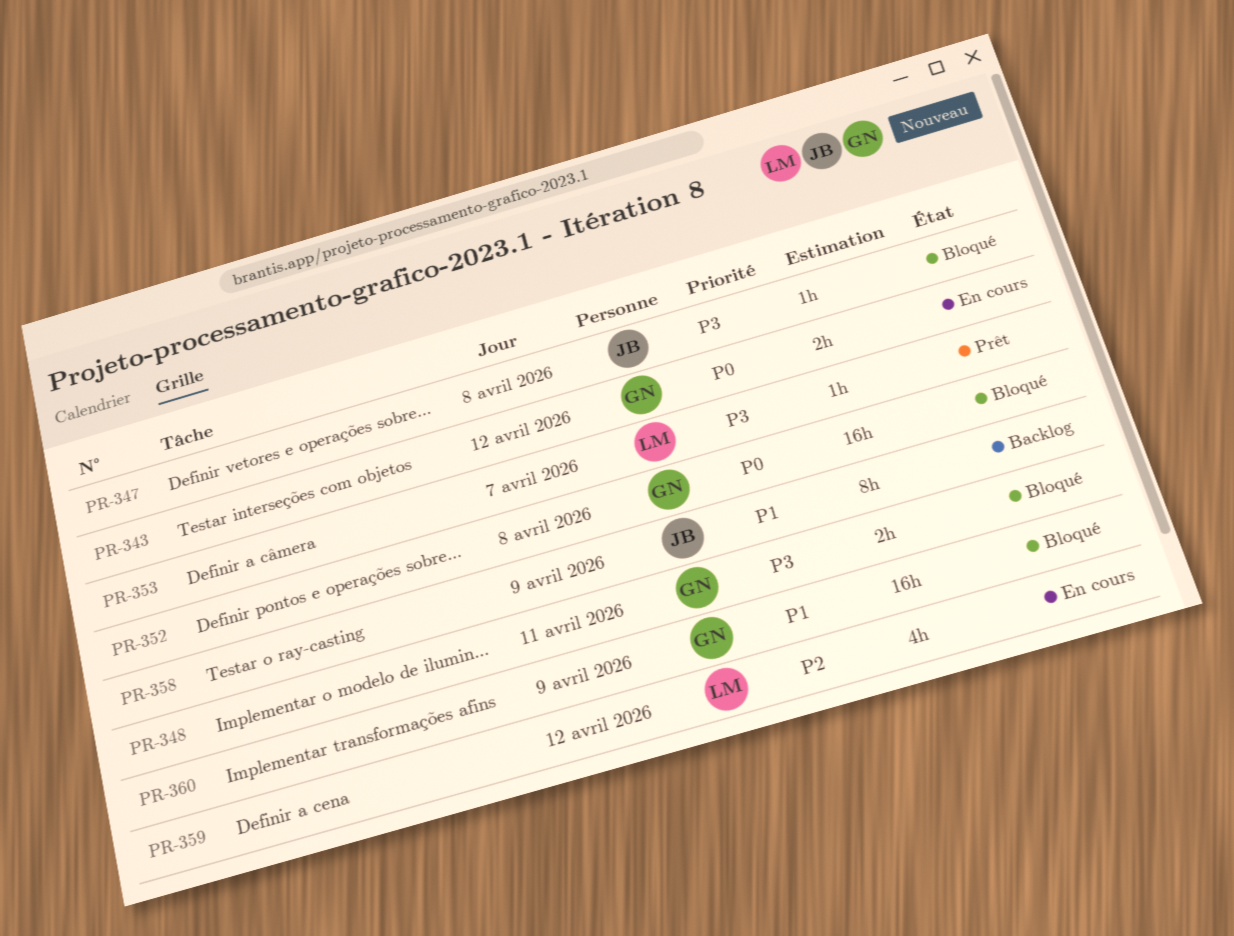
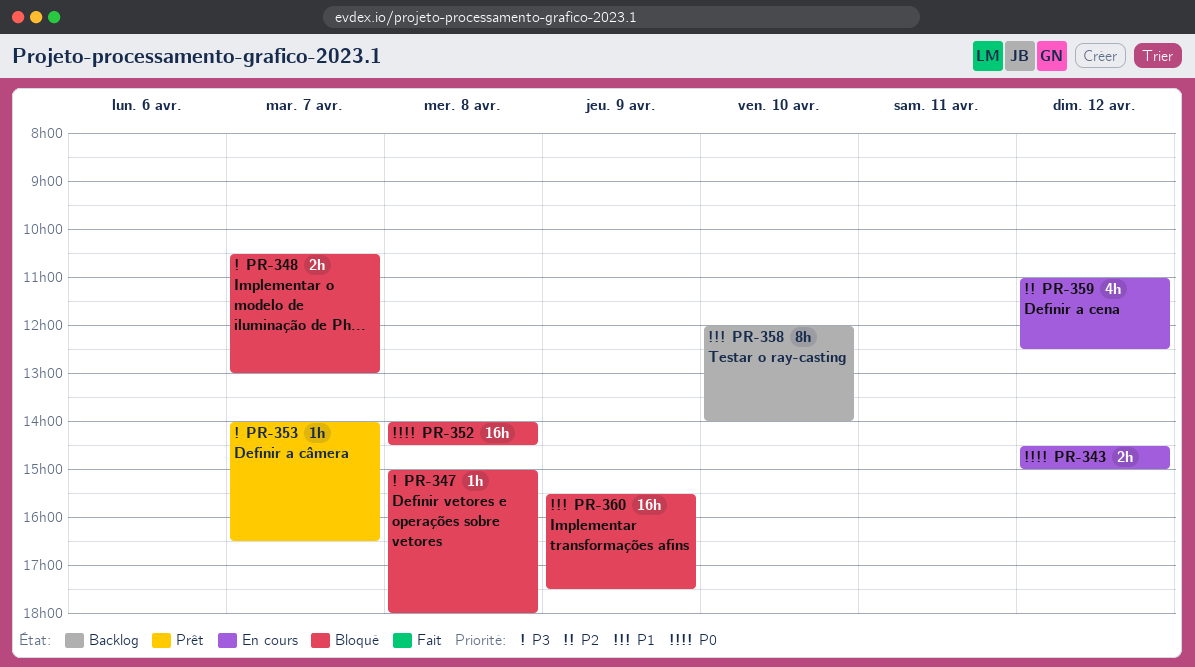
PR-348, day: Apr 11 -> Apr 7
PR-358, day: Apr 9 -> Apr 10

